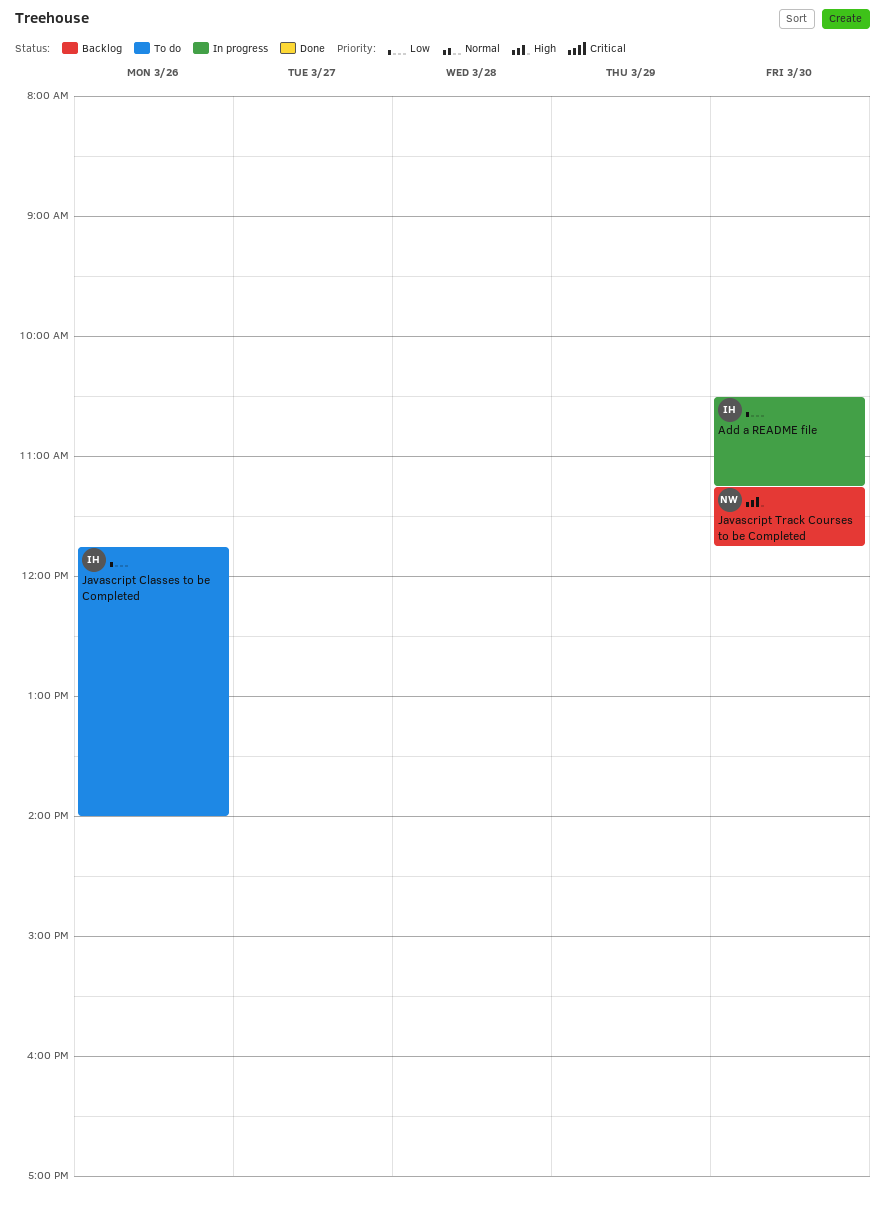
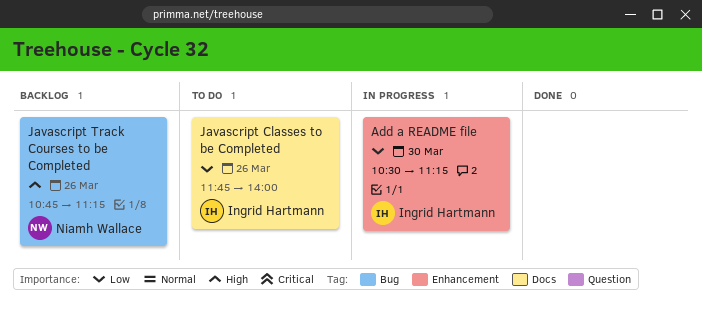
Javascript Track Courses to be Completed, day: Mar 30 -> Mar 26
Javascript Track Courses to be Completed, begins: 11:15 -> 10:45
Javascript Track Courses to be Completed, ends: 11:45 -> 11:15

